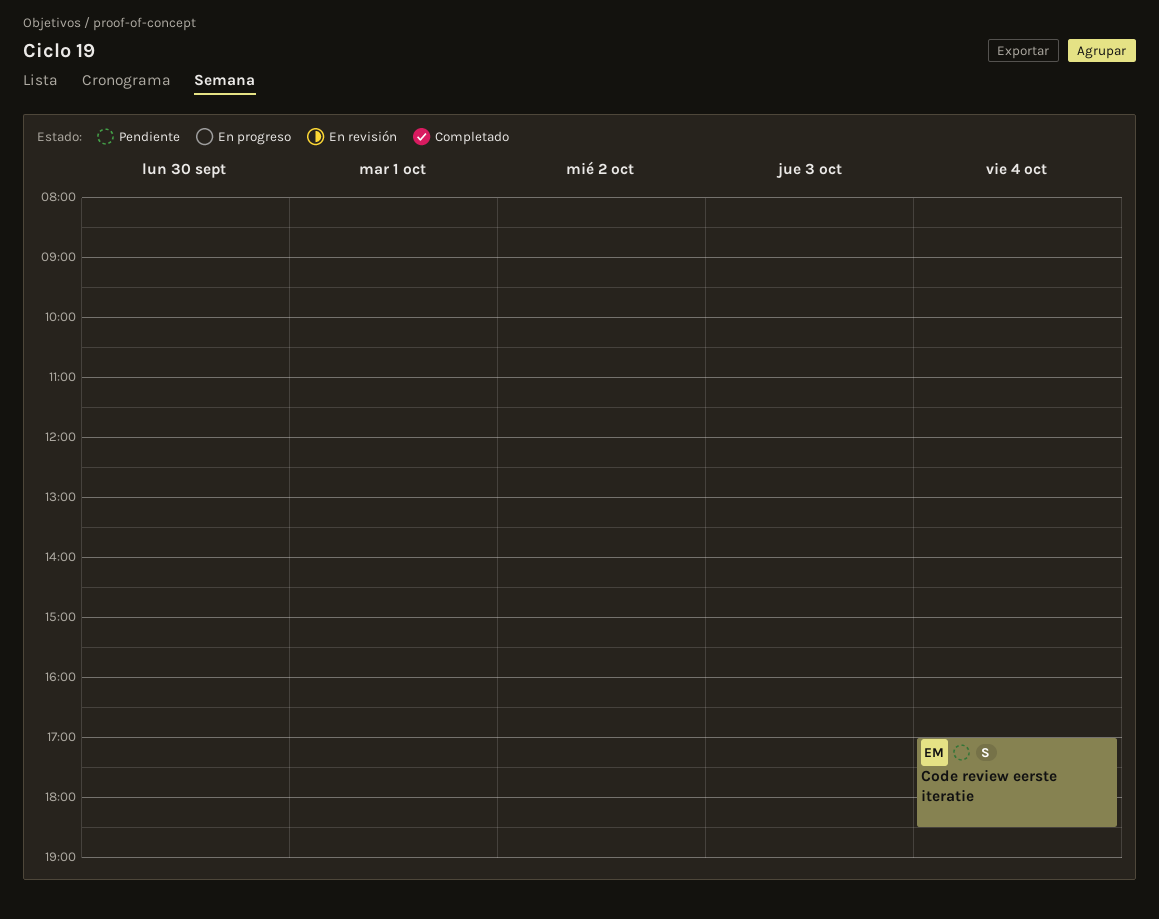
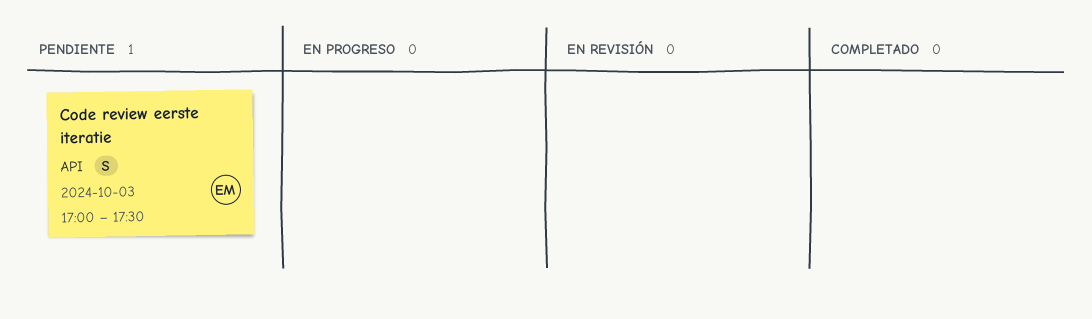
Code review eerste iteratie, day: Oct 4 -> Oct 3
Code review eerste iteratie, ends: 18:30 -> 17:30

